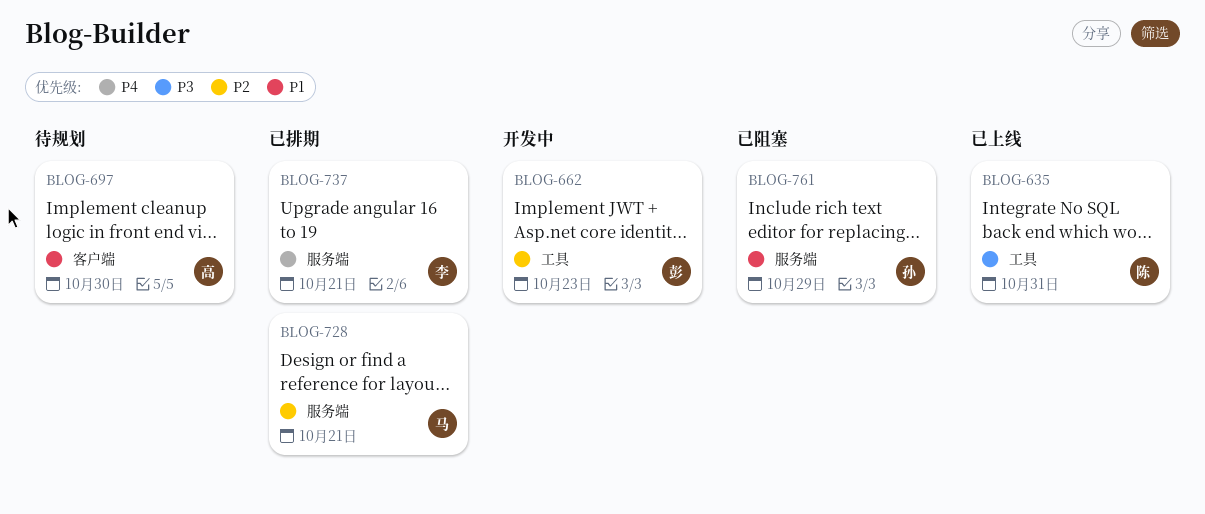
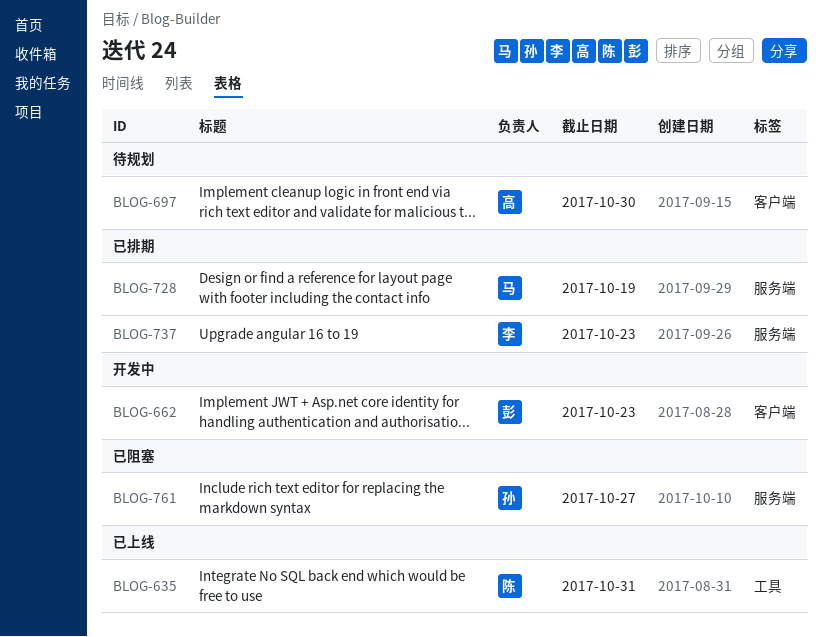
BLOG-662, label: 工具 -> 客户端
BLOG-728, due: Oct 21 -> Oct 19
BLOG-737, due: Oct 21 -> Oct 23
BLOG-761, due: Oct 29 -> Oct 27

